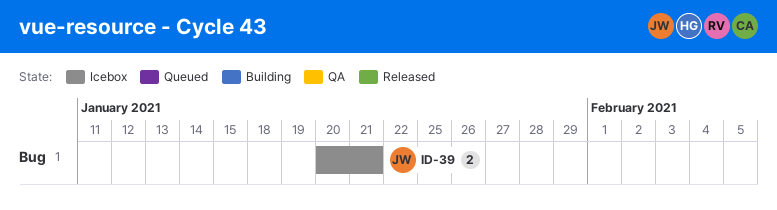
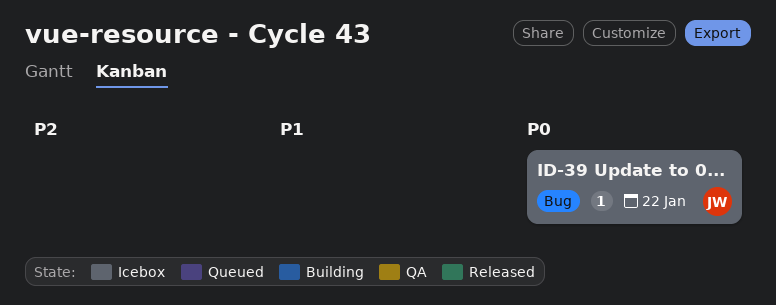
ID-39, estimate: 2 -> 1
ID-39, due: Jan 21 -> Jan 22

